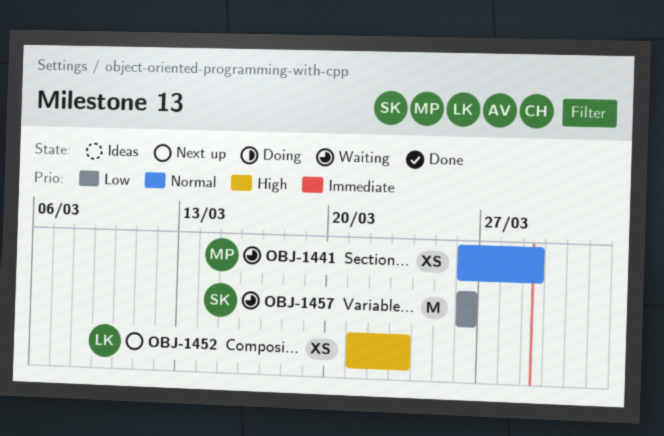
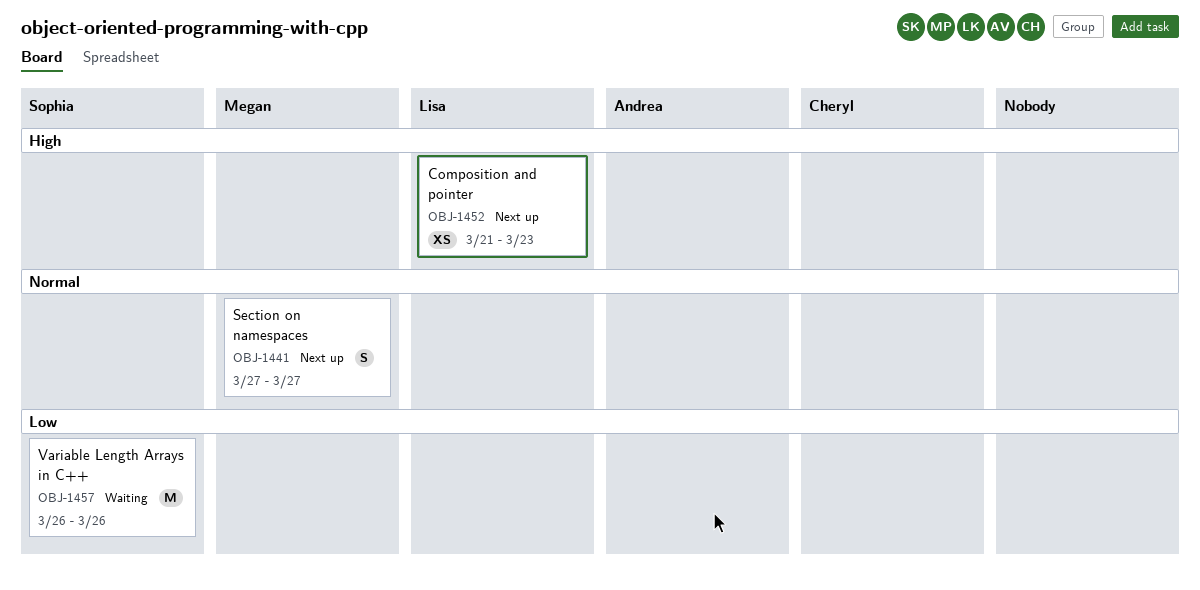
OBJ-1441, status: Waiting -> Next up
OBJ-1441, estimate: XS -> S
OBJ-1441, start: Mar 26 -> Mar 27
OBJ-1441, due: Mar 29 -> Mar 27

